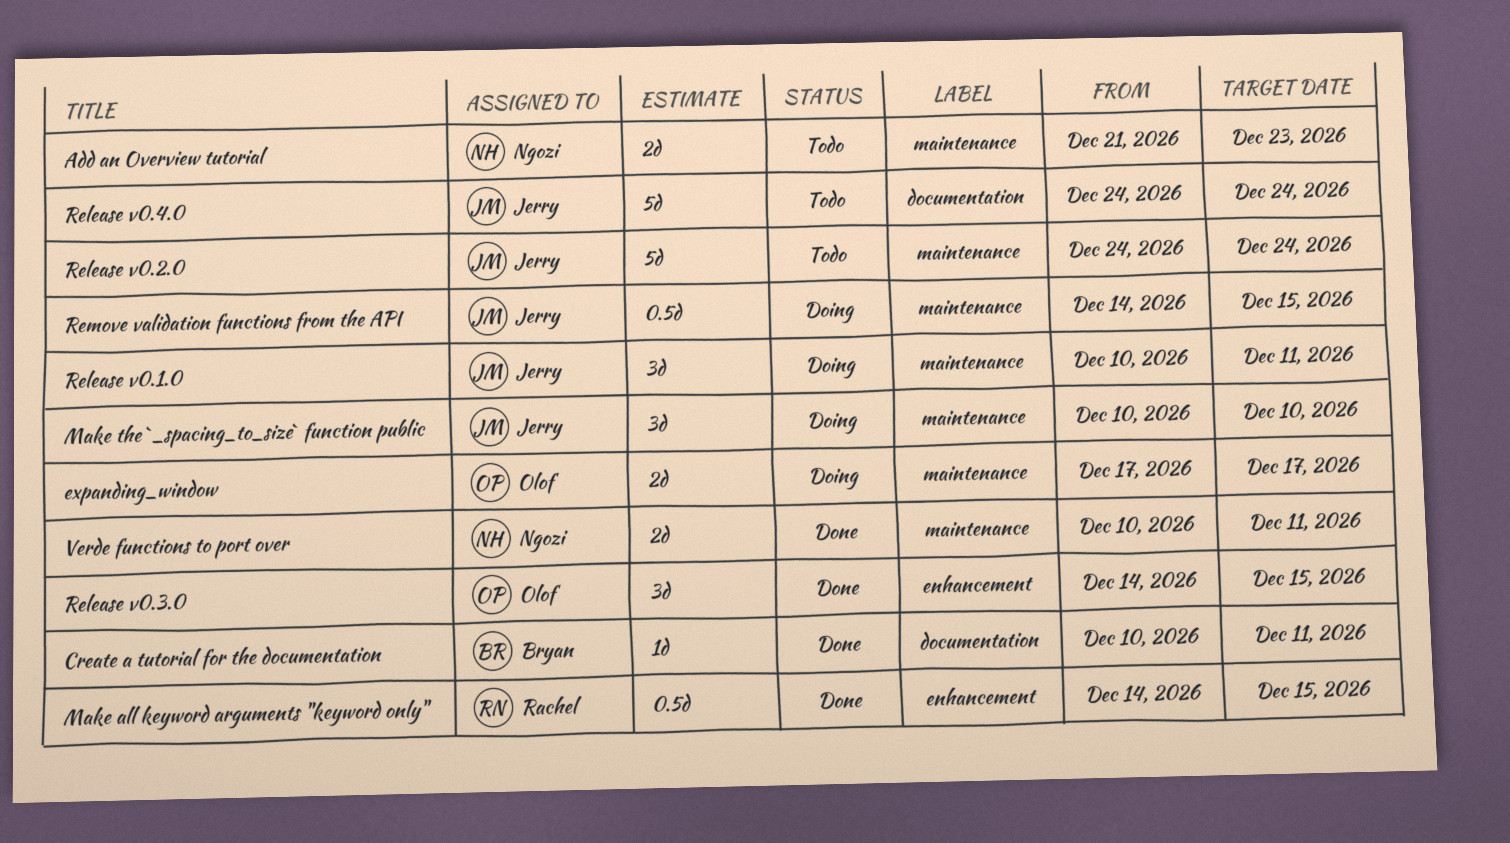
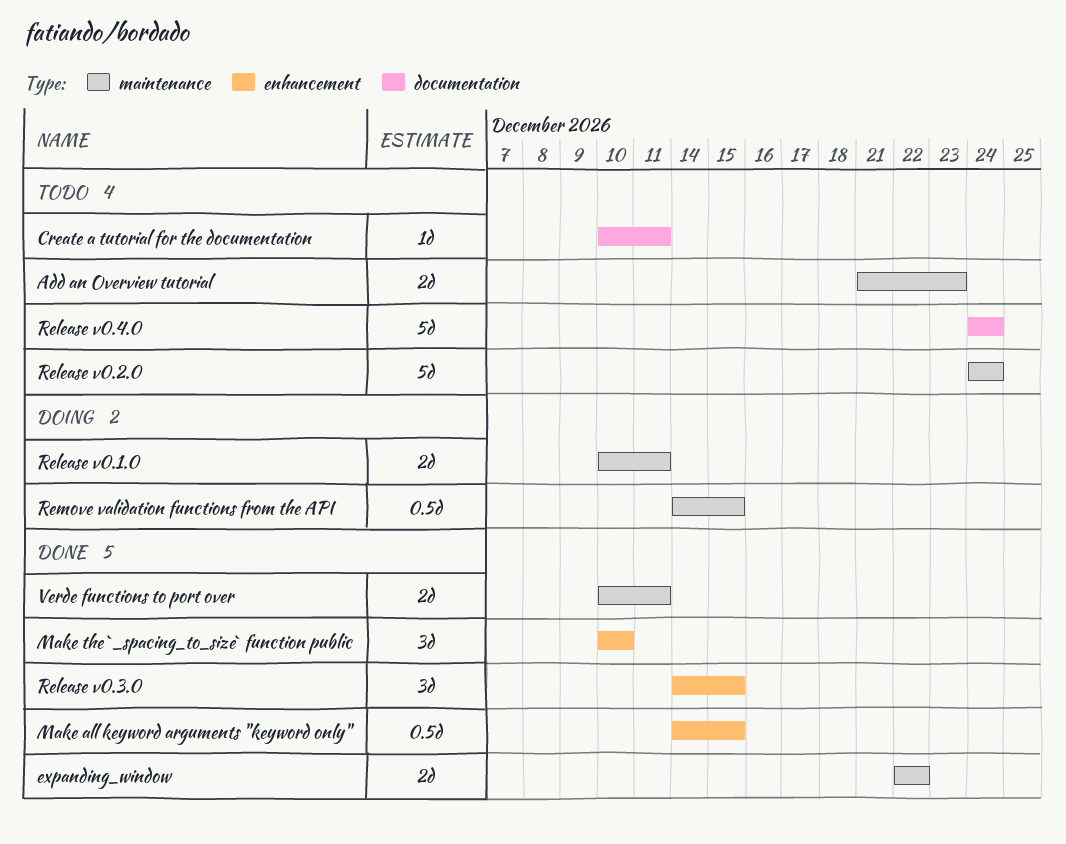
Create a tutorial for the documentation, status: Done -> Todo
expanding_window, status: Doing -> Done
expanding_window, start: Dec 17 -> Dec 22
expanding_window, due: Dec 17 -> Dec 22
Make the `_spacing_to_size` function public, status: Doing -> Done
Make the `_spacing_to_size` function public, label: maintenance -> enhancement
Release v0.1.0, estimate: 3d -> 2d

